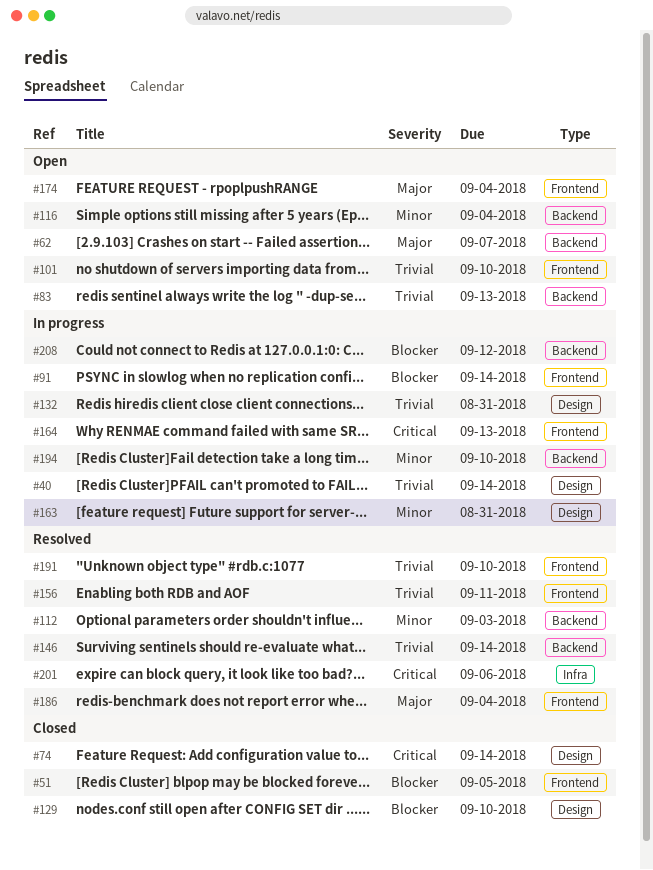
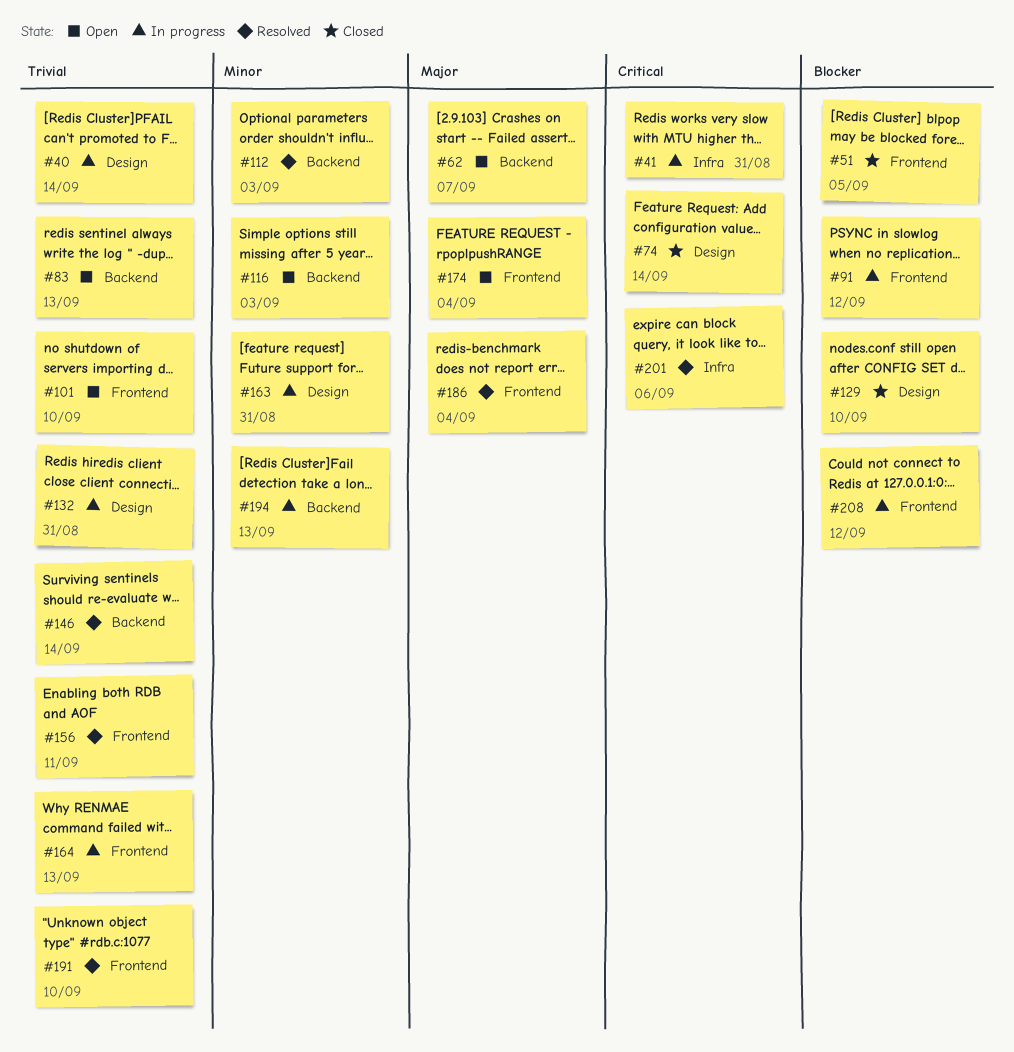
#41: none -> present
#91, due: Sep 14 -> Sep 12
#116, due: Sep 4 -> Sep 3
#164, priority: Critical -> Trivial
#194, due: Sep 10 -> Sep 13
#208, label: Backend -> Frontend

